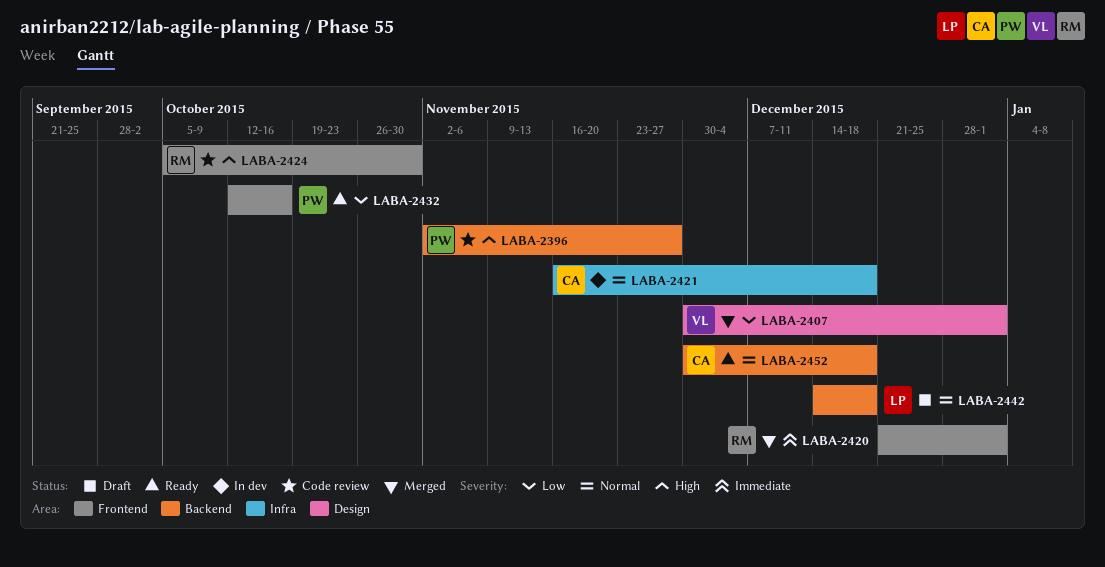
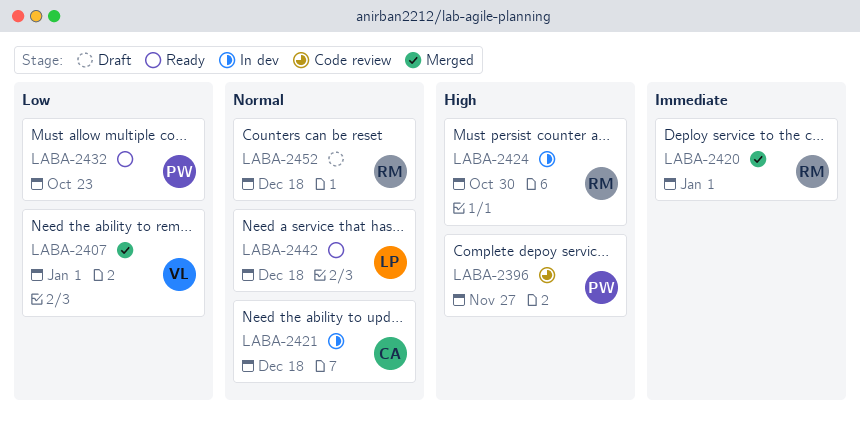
LABA-2424, status: Code review -> In dev
LABA-2432, due: Oct 16 -> Oct 23
LABA-2442, status: Draft -> Ready
LABA-2452, status: Ready -> Draft
LABA-2452, owner: CA -> RM

